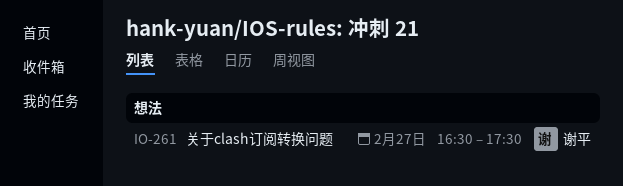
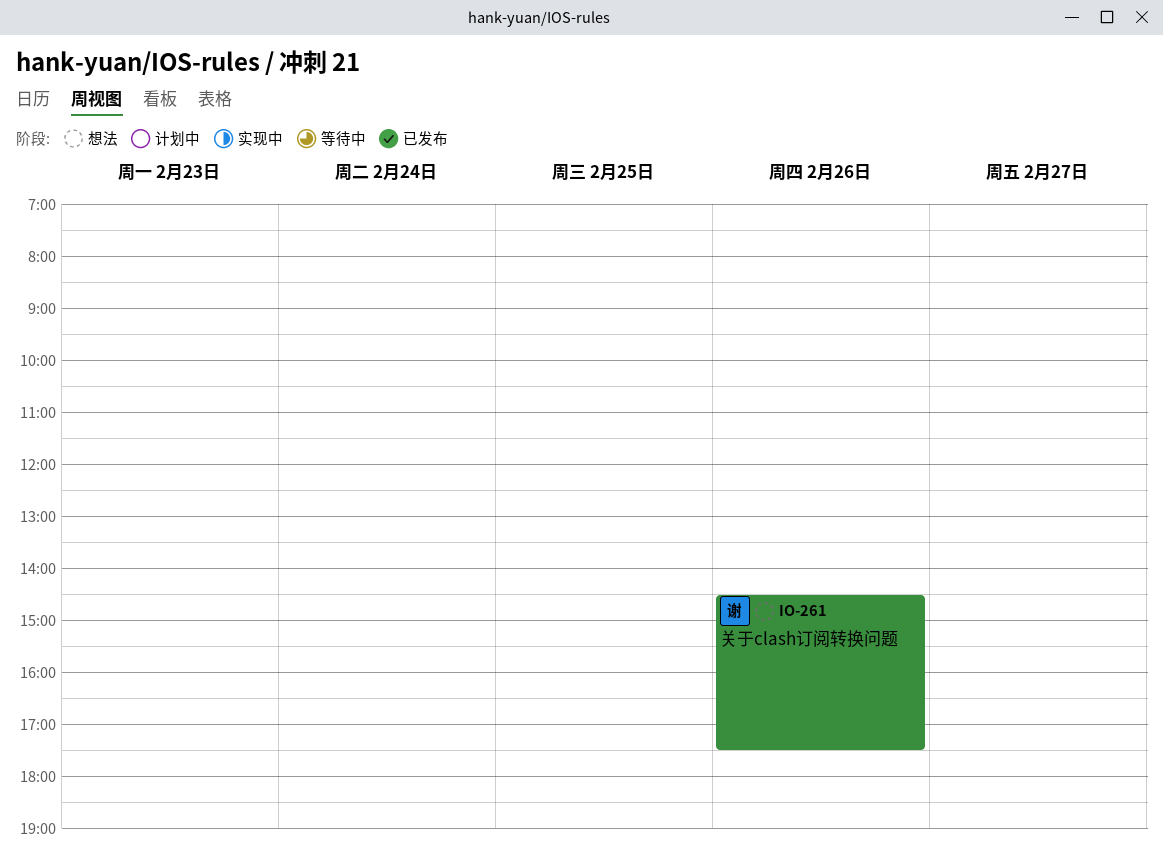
IO-261, day: Feb 27 -> Feb 26
IO-261, begins: 16:30 -> 14:30

